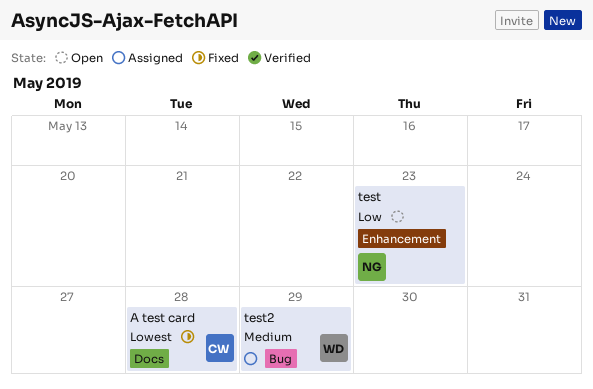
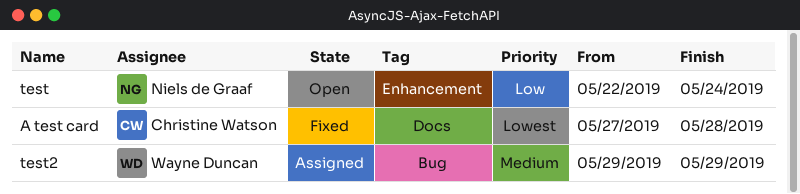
test, due: May 23 -> May 24

